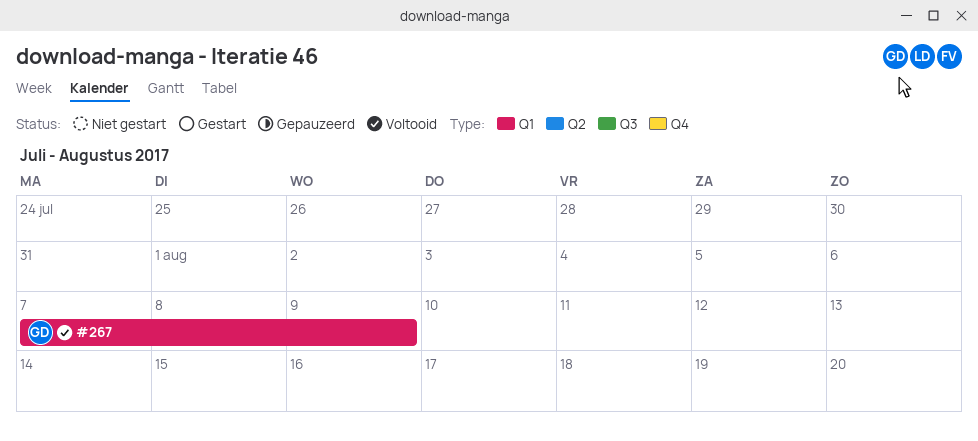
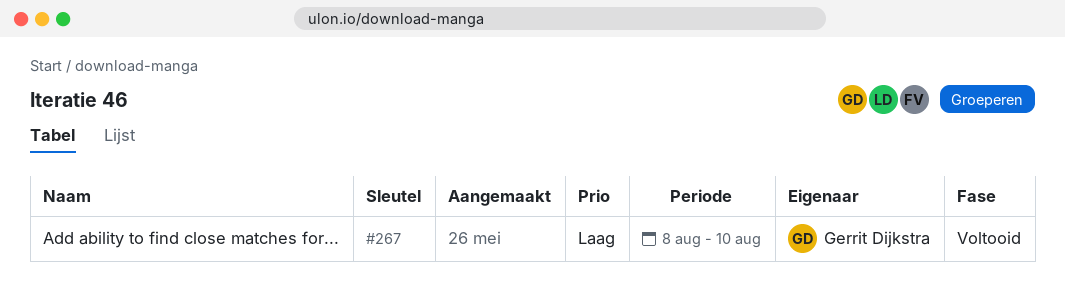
#267, start: Aug 7 -> Aug 8
#267, due: Aug 9 -> Aug 10

